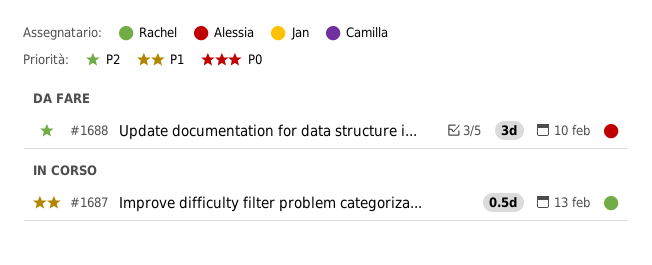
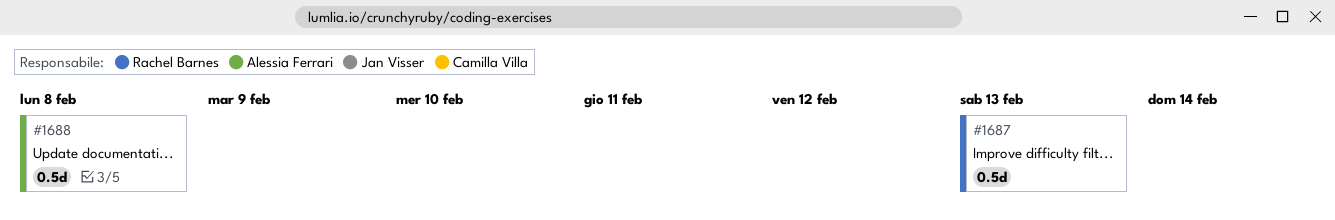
#1688, estimate: 3d -> 0.5d
#1688, due: Feb 10 -> Feb 8

